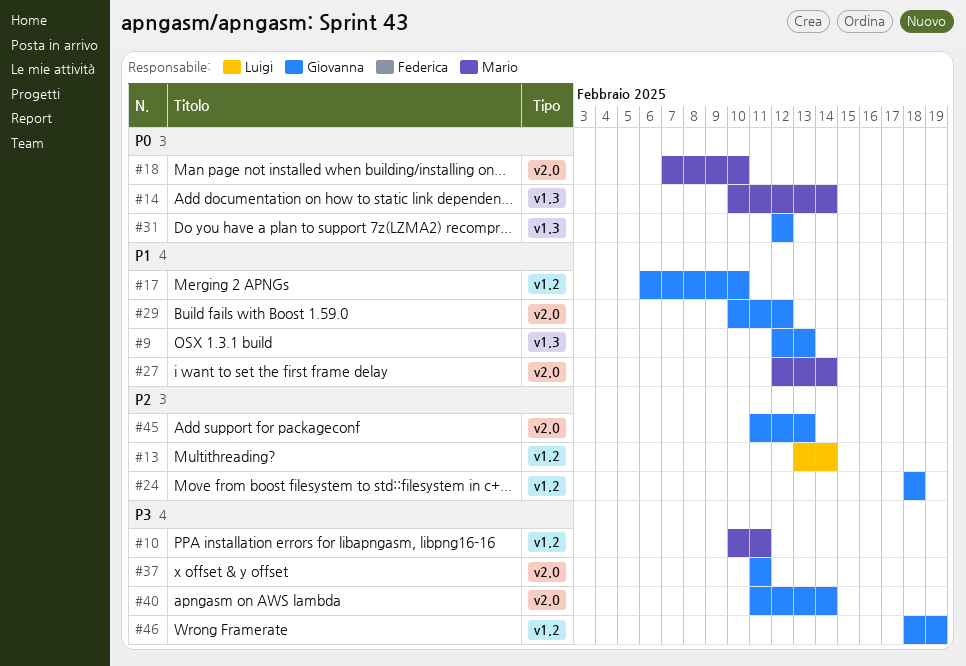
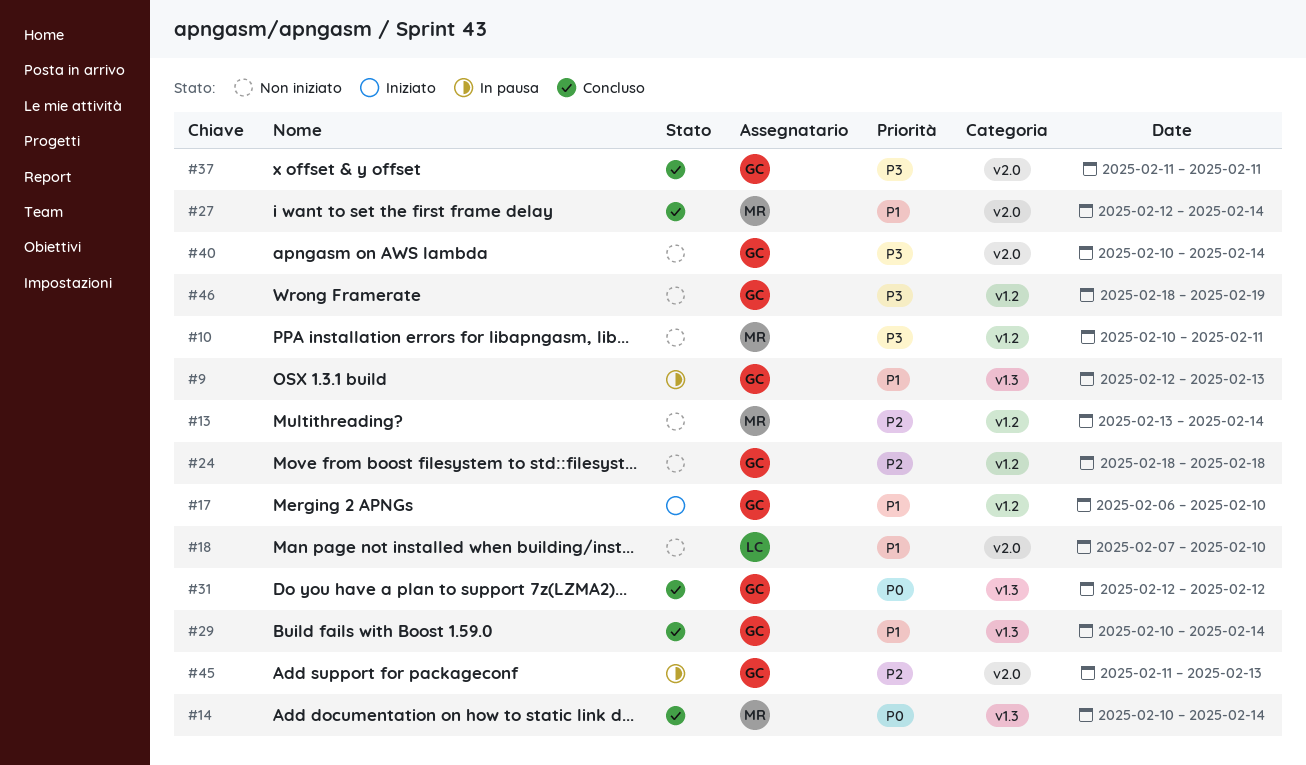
#13, owner: Luigi -> Mario
#18, owner: Mario -> Luigi
#18, priority: P0 -> P1
#29, label: v2.0 -> v1.3
#29, due: Feb 12 -> Feb 14
#40, start: Feb 11 -> Feb 10

